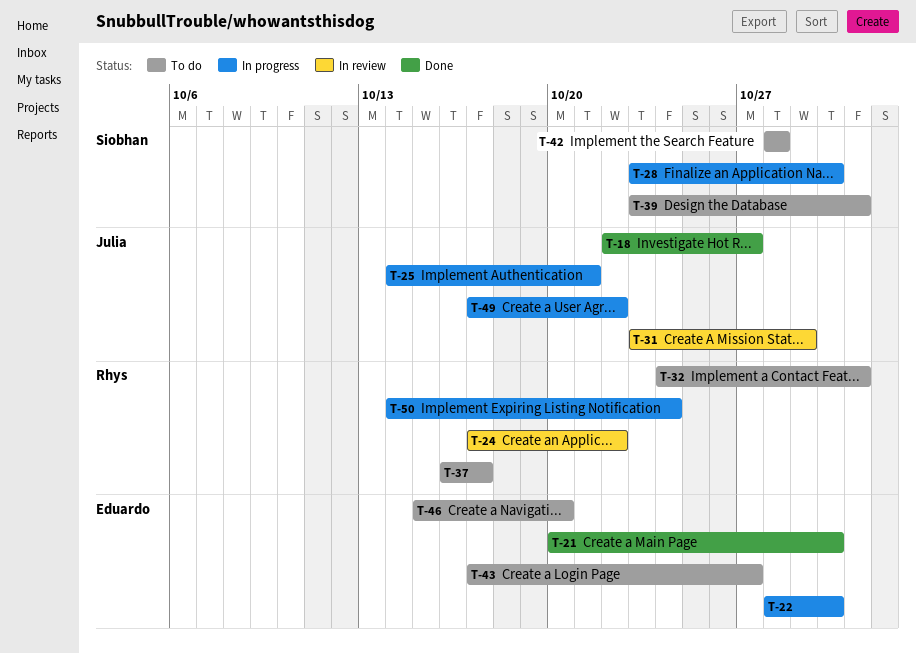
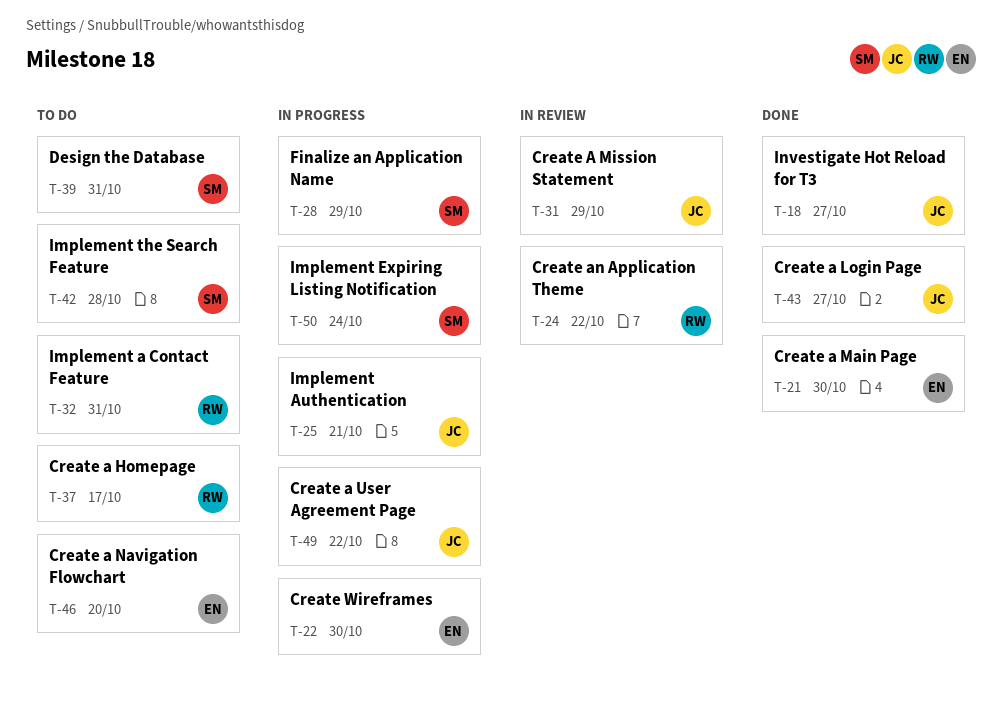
T-28, due: Oct 30 -> Oct 29
T-43, status: To do -> Done
T-43, owner: Eduardo -> Julia
T-50, owner: Rhys -> Siobhan

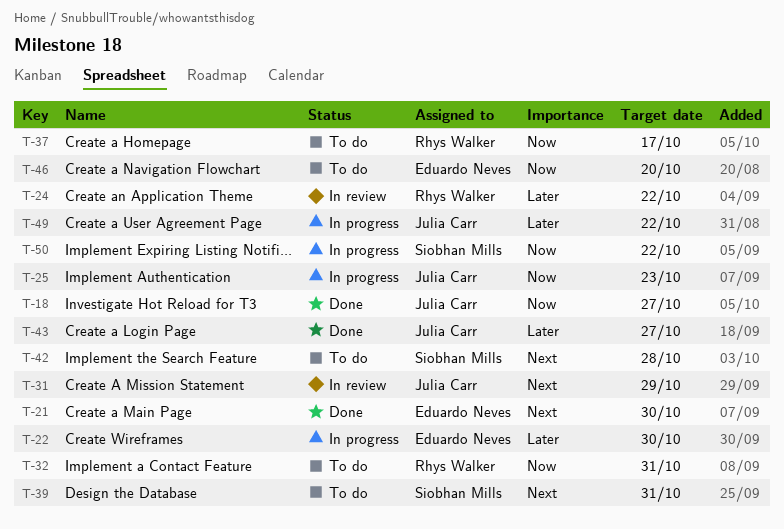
T-25, due: Oct 21 -> Oct 23
T-28: present -> none
T-50, due: Oct 24 -> Oct 22

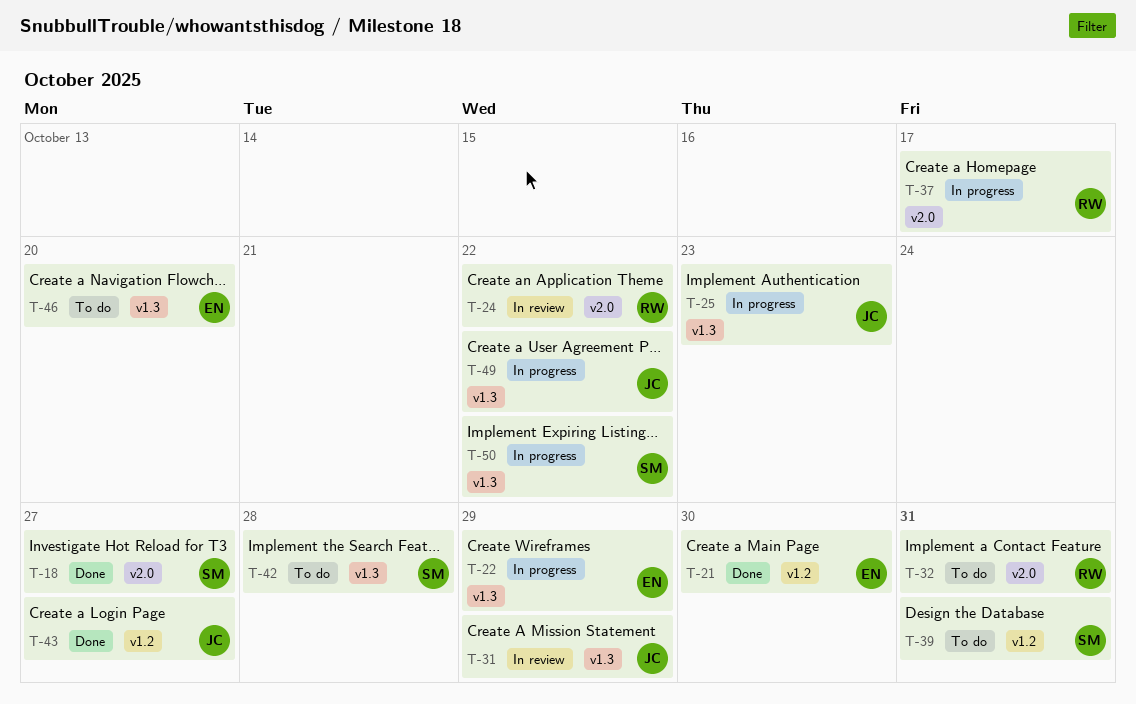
T-18, owner: Julia Carr -> Siobhan Mills
T-22, due: Oct 30 -> Oct 29
T-37, status: To do -> In progress

